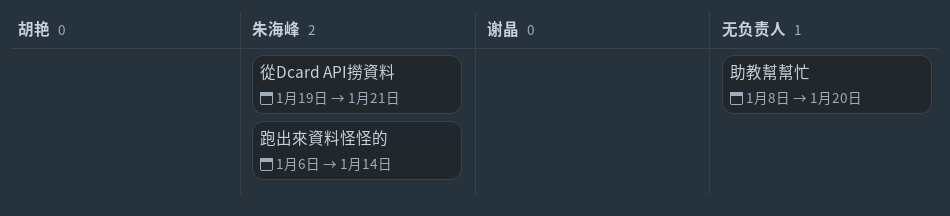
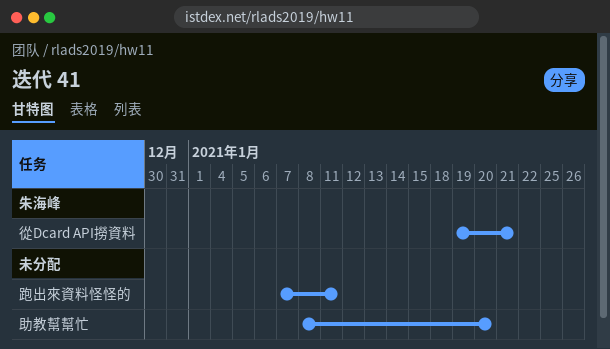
跑出來資料怪怪的, owner: 朱海峰 -> none
跑出來資料怪怪的, start: Jan 6 -> Jan 7
跑出來資料怪怪的, due: Jan 14 -> Jan 11

